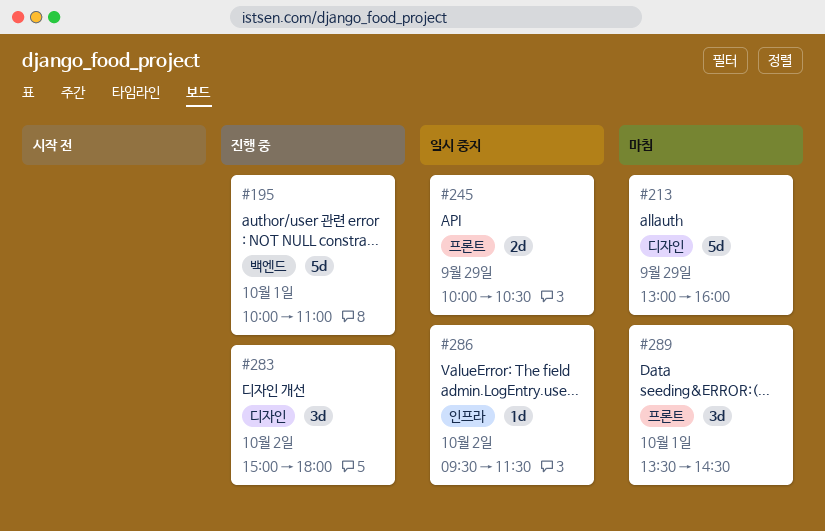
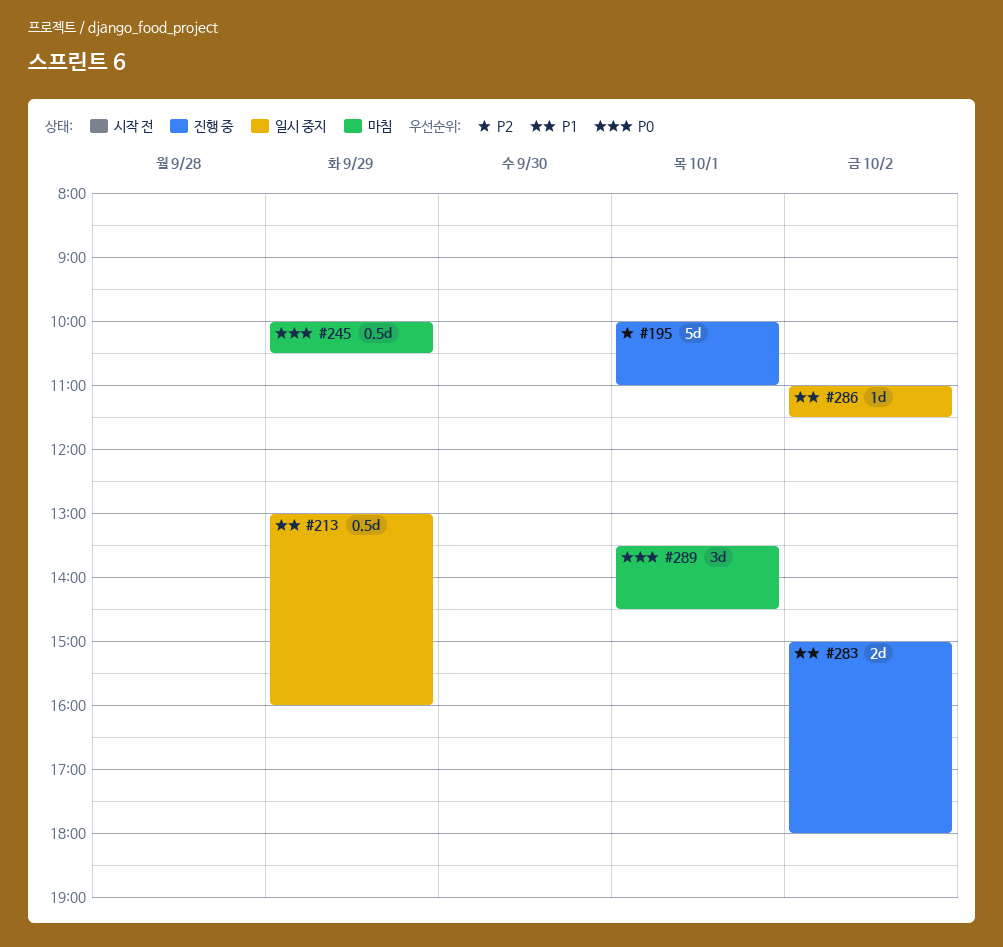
#213, status: 마침 -> 일시 중지
#213, estimate: 5d -> 0.5d
#245, status: 일시 중지 -> 마침
#245, estimate: 2d -> 0.5d
#283, estimate: 3d -> 2d
#286, begins: 09:30 -> 11:00

